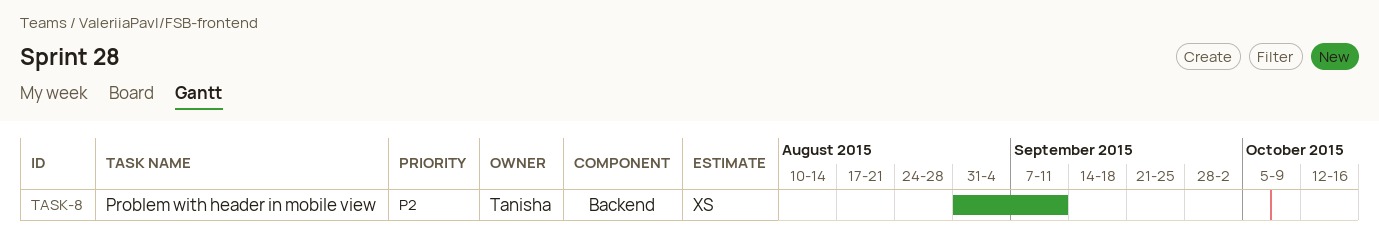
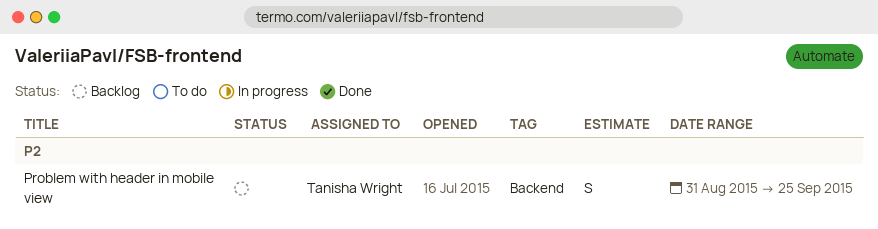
Problem with header in mobile view, estimate: XS -> S
Problem with header in mobile view, due: Sep 11 -> Sep 25

